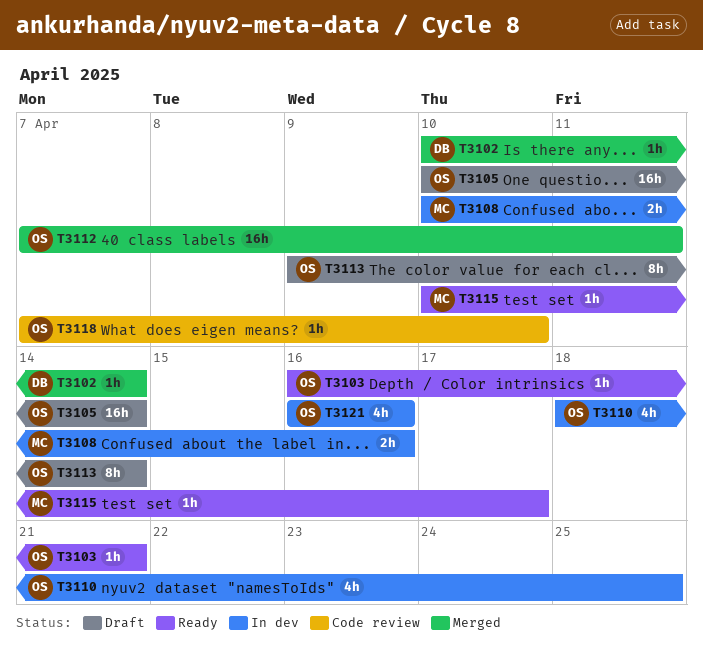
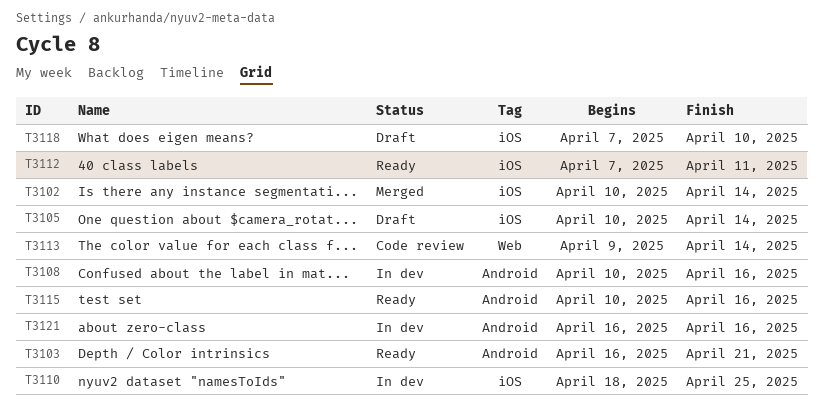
T3112, status: Merged -> Ready
T3113, status: Draft -> Code review
T3115, due: Apr 17 -> Apr 16
T3118, status: Code review -> Draft

